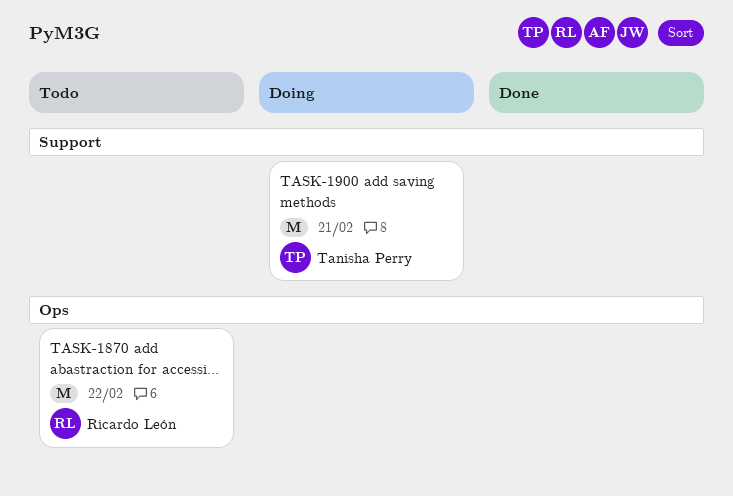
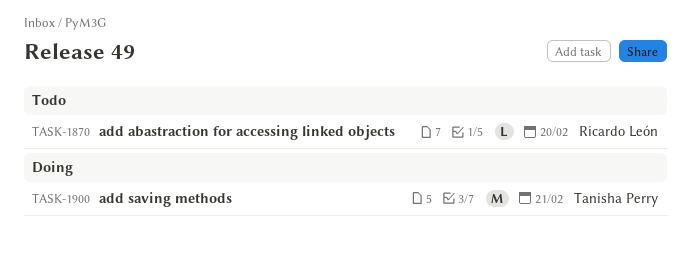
TASK-1870, estimate: M -> L
TASK-1870, due: Feb 22 -> Feb 20

